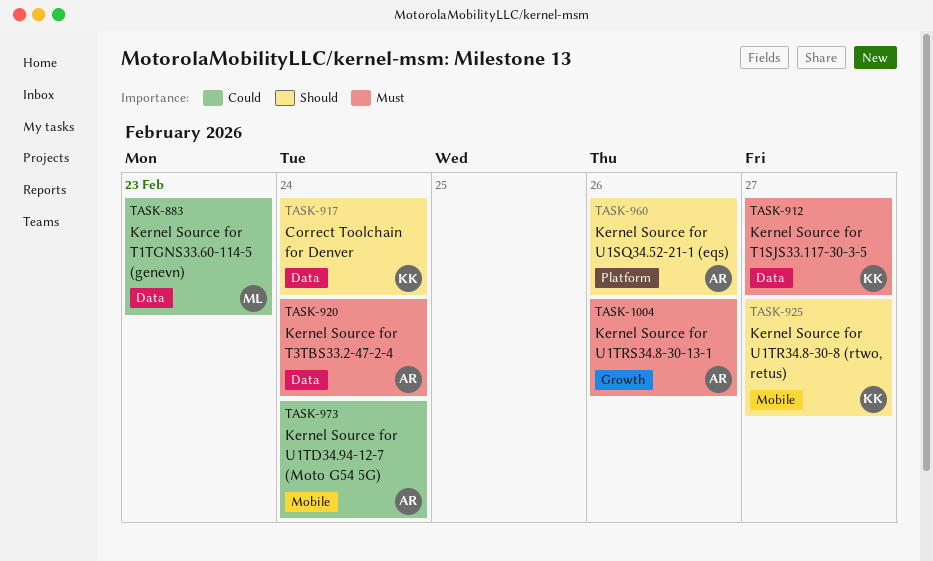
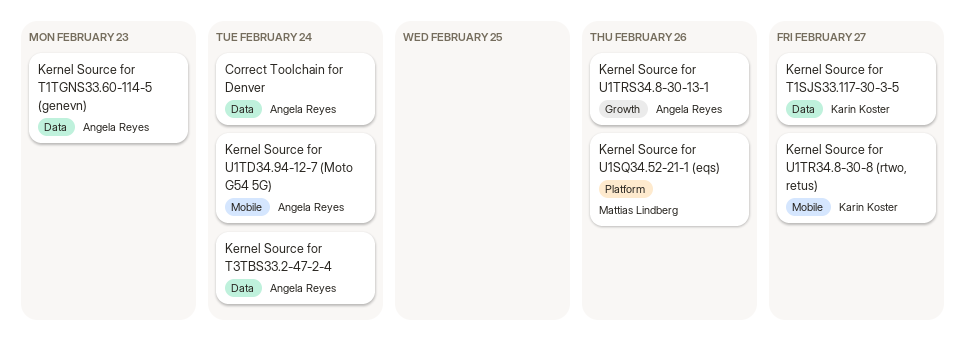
Correct Toolchain for Denver, owner: Karin Koster -> Angela Reyes
Kernel Source for T1TGNS33.60-114-5 (genevn), owner: Mattias Lindberg -> Angela Reyes
Kernel Source for U1SQ34.52-21-1 (eqs), owner: Angela Reyes -> Mattias Lindberg

